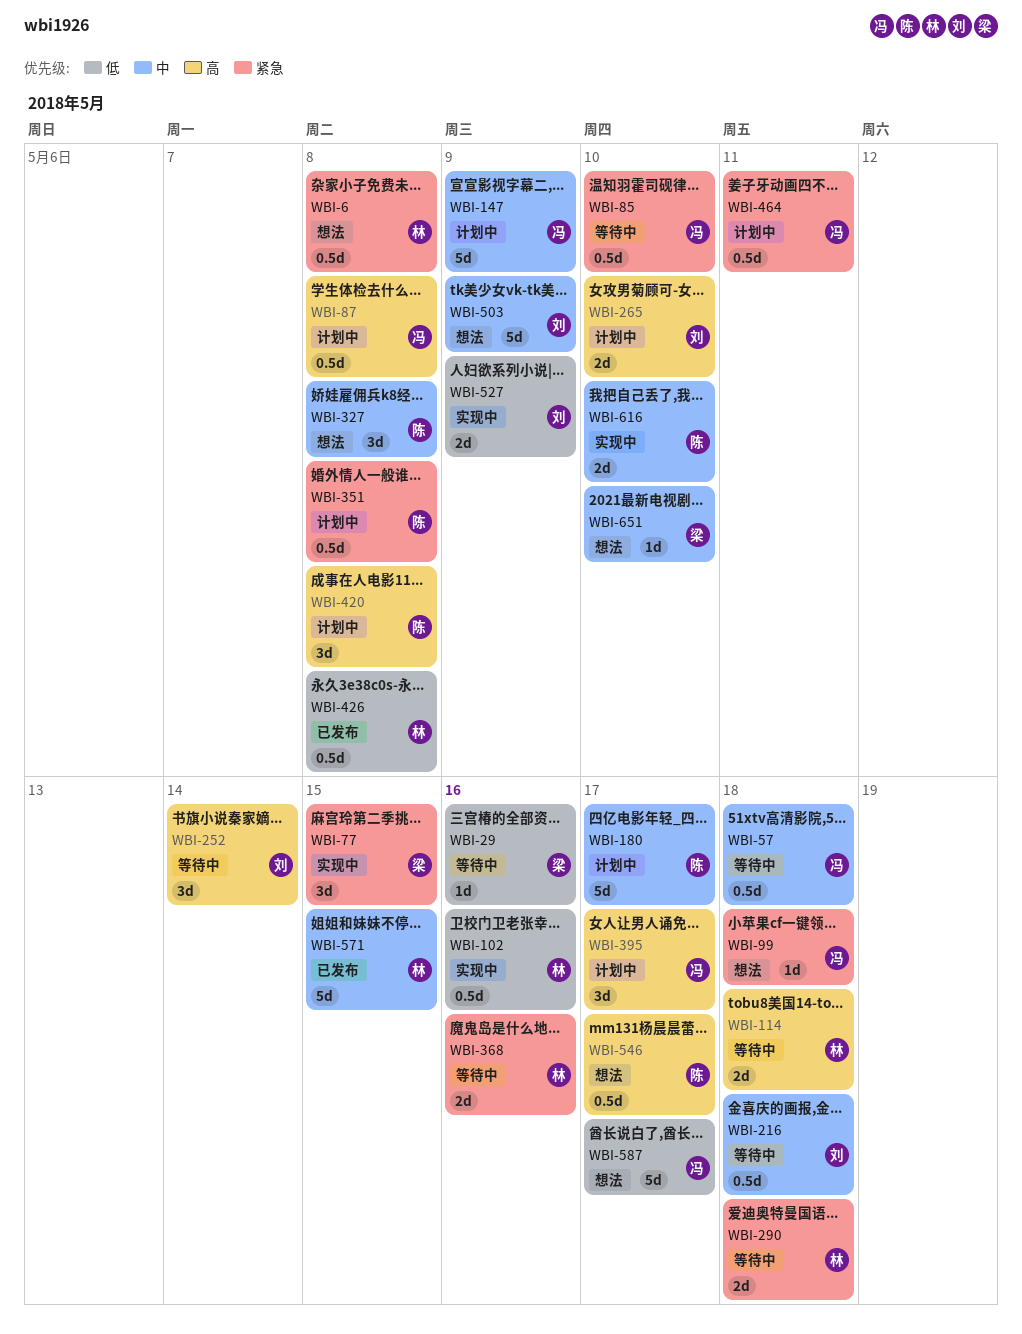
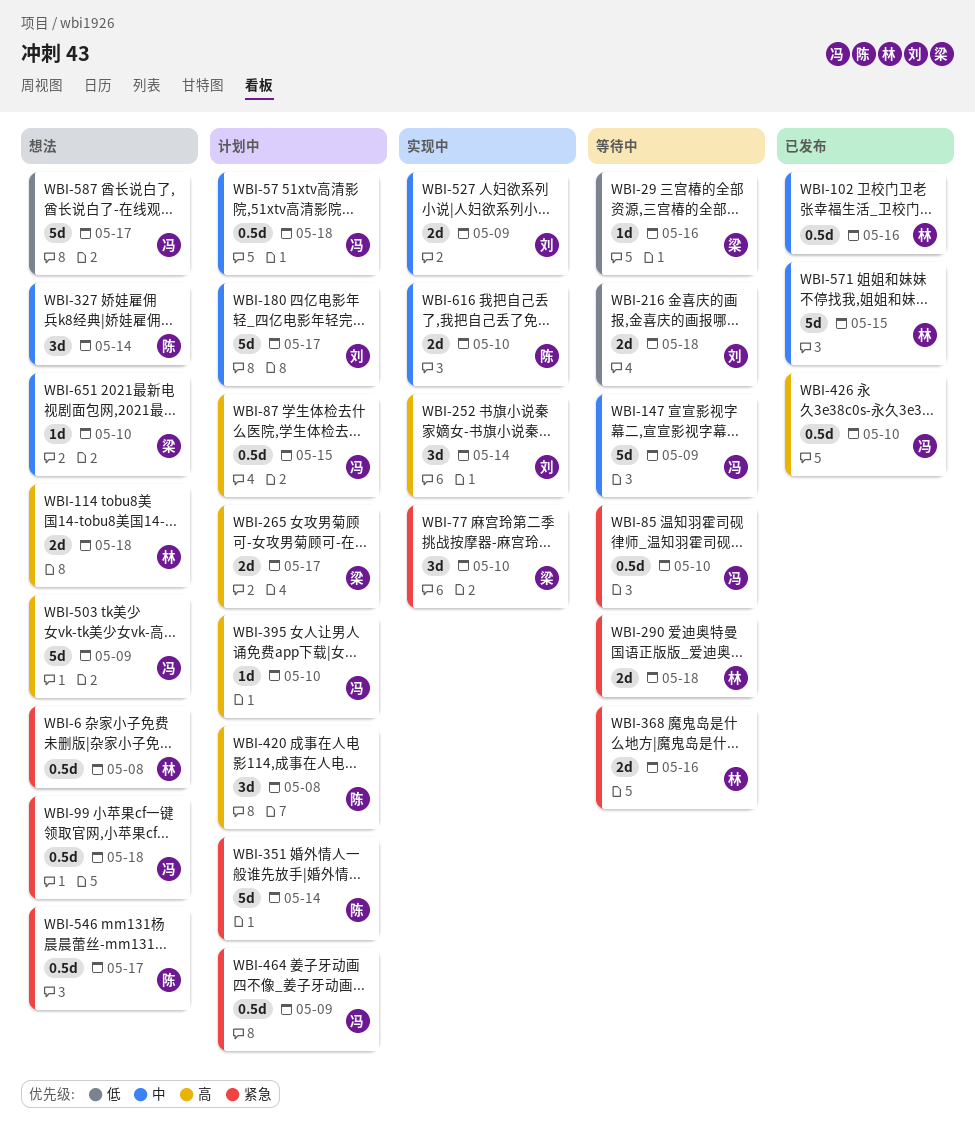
WBI-57, status: 等待中 -> 计划中
WBI-77, due: May 15 -> May 10
WBI-87, due: May 8 -> May 15
WBI-99, estimate: 1d -> 0.5d
WBI-102, status: 实现中 -> 已发布
WBI-102, priority: 低 -> 中
WBI-114, status: 等待中 -> 想法
WBI-147, status: 计划中 -> 等待中
WBI-180, owner: 陈 -> 刘
WBI-216, priority: 中 -> 低
WBI-216, estimate: 0.5d -> 2d
WBI-252, status: 等待中 -> 实现中
WBI-265, owner: 刘 -> 梁
WBI-265, due: May 10 -> May 17
WBI-327, due: May 8 -> May 14
WBI-351, estimate: 0.5d -> 5d
WBI-351, due: May 8 -> May 14
WBI-395, estimate: 3d -> 1d
WBI-395, due: May 17 -> May 10
WBI-426, owner: 林 -> 冯
WBI-426, priority: 低 -> 高
WBI-426, due: May 8 -> May 10
WBI-464, due: May 11 -> May 9
WBI-503, owner: 刘 -> 冯
WBI-503, priority: 中 -> 高
WBI-527, priority: 低 -> 中
WBI-546, priority: 高 -> 紧急

